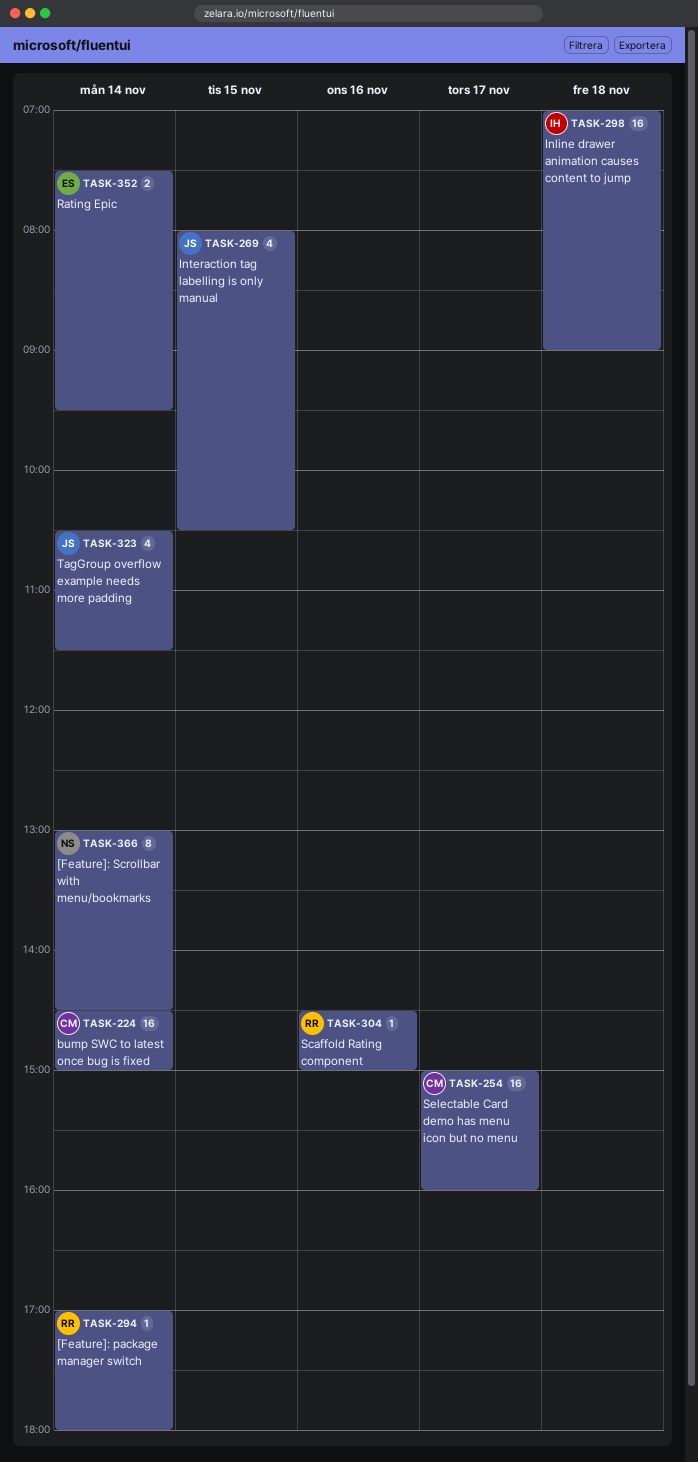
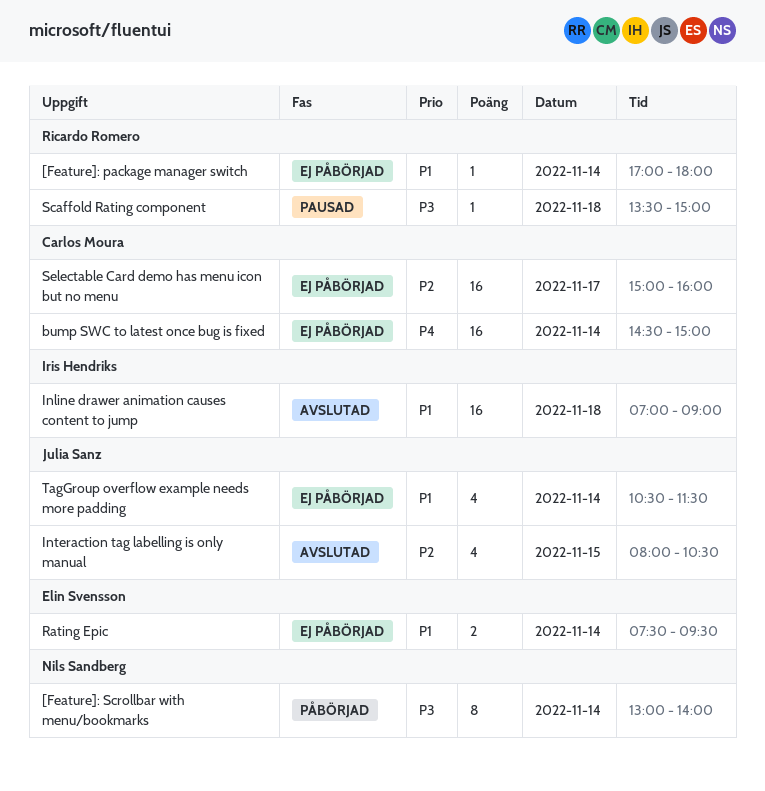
[Feature]: Scrollbar with menu/bookmarks, ends: 14:30 -> 14:00
Scaffold Rating component, day: Nov 16 -> Nov 18
Scaffold Rating component, begins: 14:30 -> 13:30

